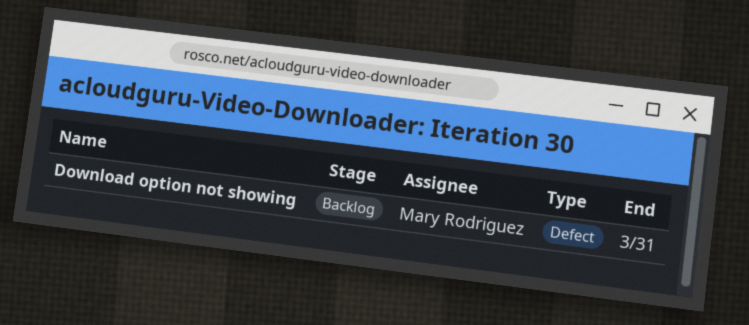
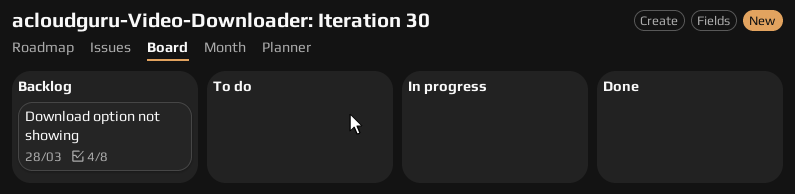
Download option not showing, due: Mar 31 -> Mar 28

